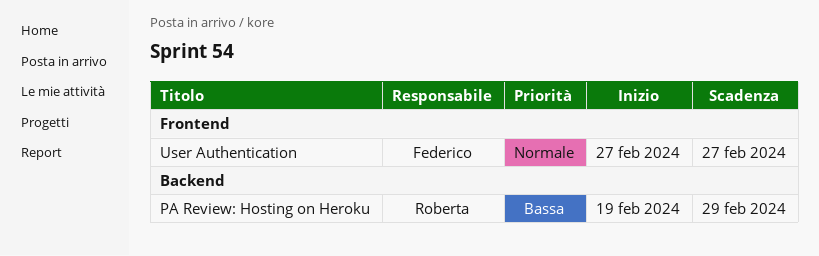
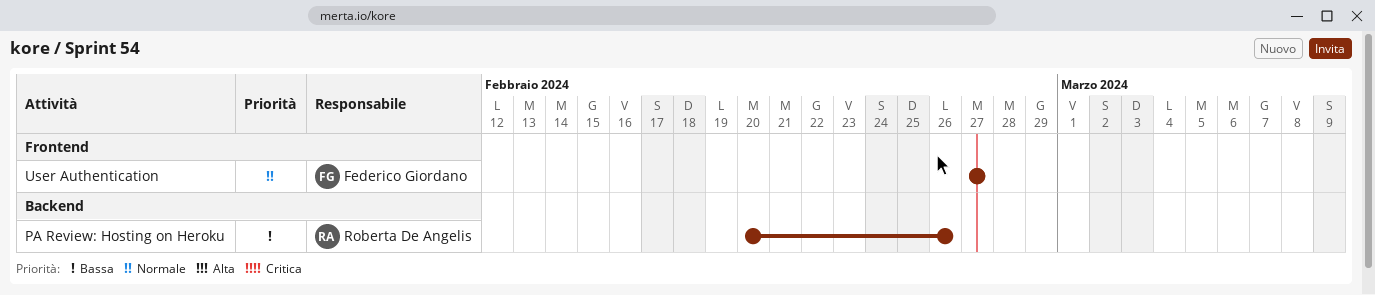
PA Review: Hosting on Heroku, start: Feb 19 -> Feb 20
PA Review: Hosting on Heroku, due: Feb 29 -> Feb 26

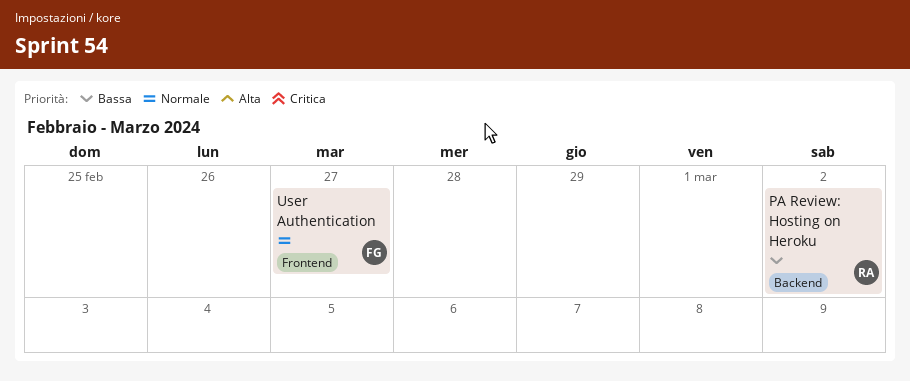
PA Review: Hosting on Heroku, due: Feb 26 -> Mar 2

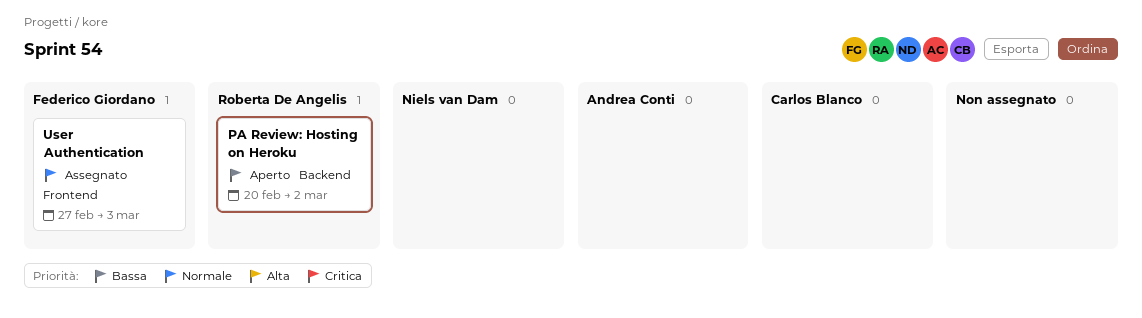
User Authentication, due: Feb 27 -> Mar 3

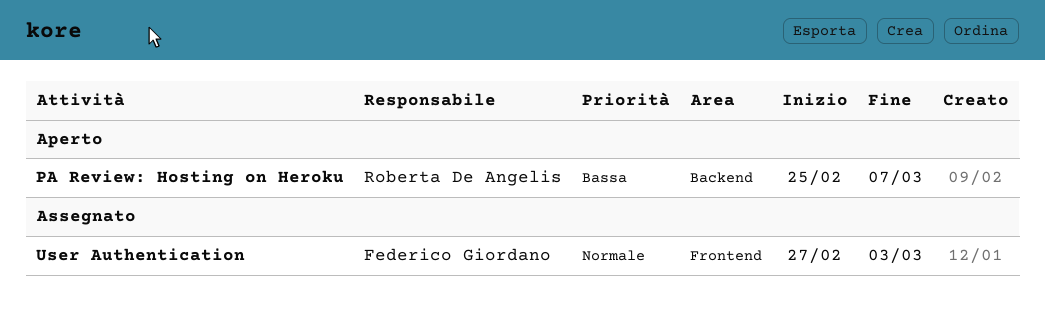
PA Review: Hosting on Heroku, start: Feb 20 -> Feb 25
PA Review: Hosting on Heroku, due: Mar 2 -> Mar 7

